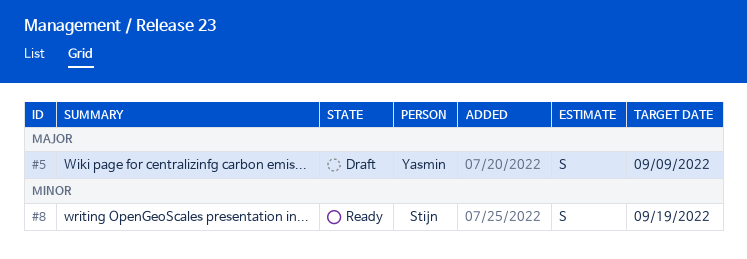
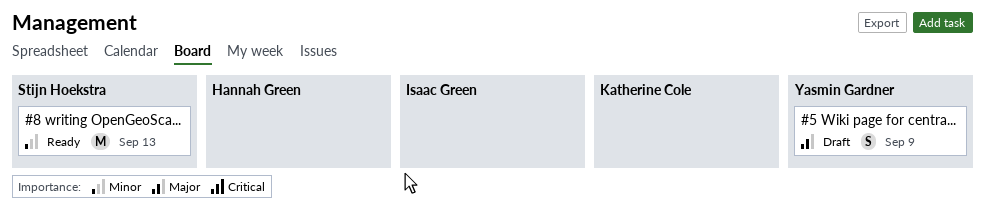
#8, estimate: S -> M
#8, due: Sep 19 -> Sep 13

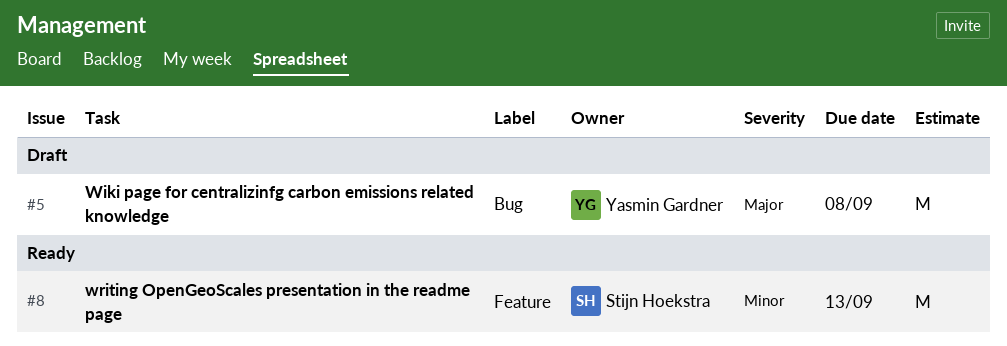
#5, estimate: S -> M
#5, due: Sep 9 -> Sep 8

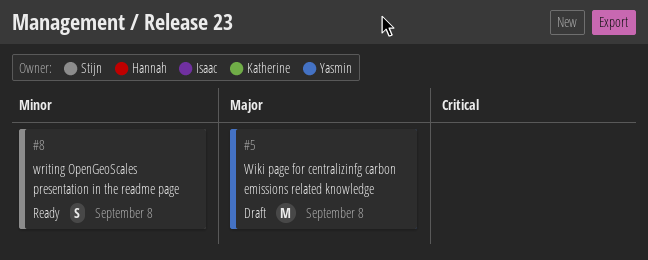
#8, estimate: M -> S
#8, due: Sep 13 -> Sep 8

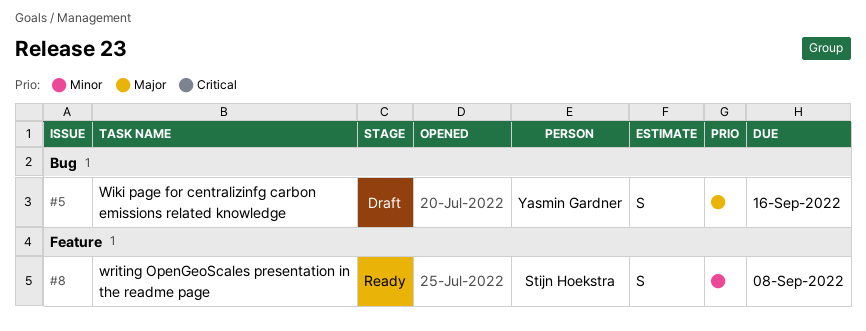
#5, estimate: M -> S
#5, due: Sep 8 -> Sep 16

